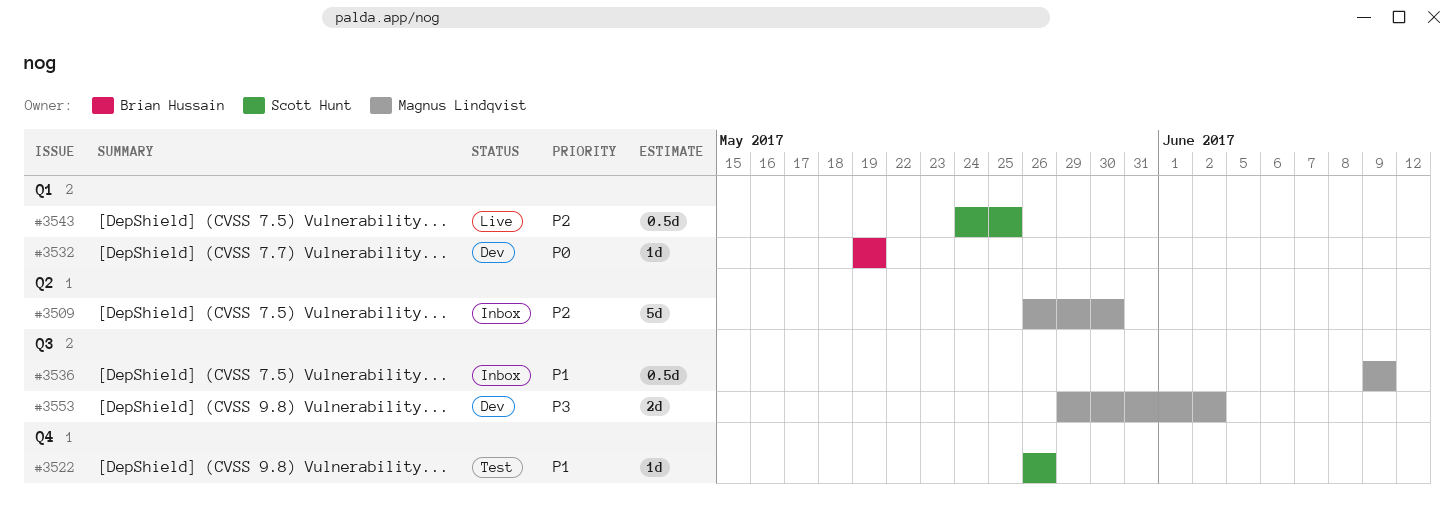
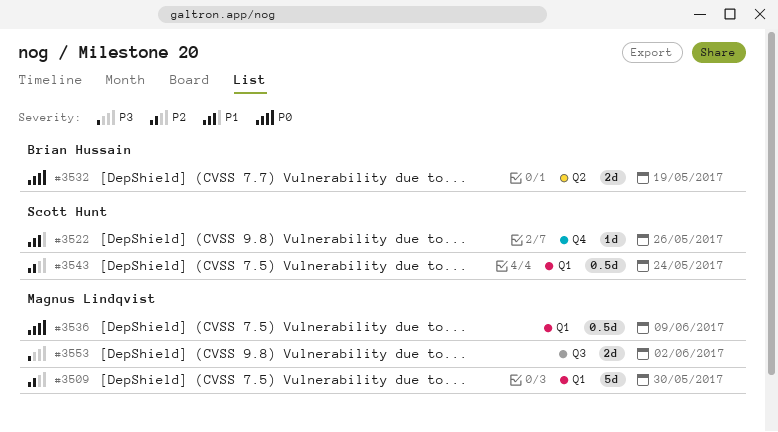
#3509, label: Q2 -> Q1
#3532, label: Q1 -> Q2
#3532, estimate: 1d -> 2d
#3536, priority: P1 -> P0
#3536, label: Q3 -> Q1
#3543, due: May 25 -> May 24

